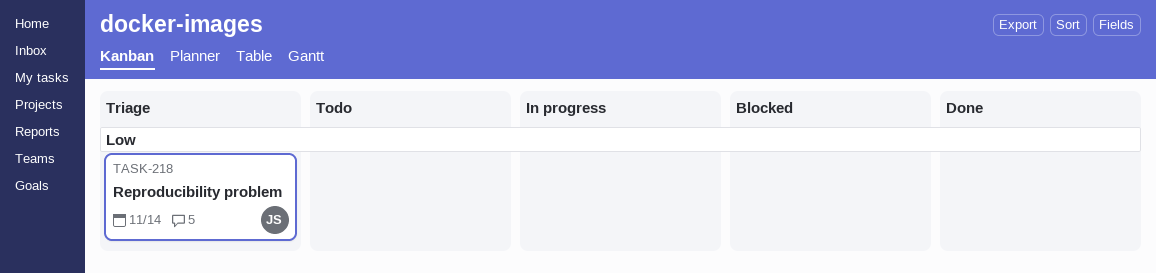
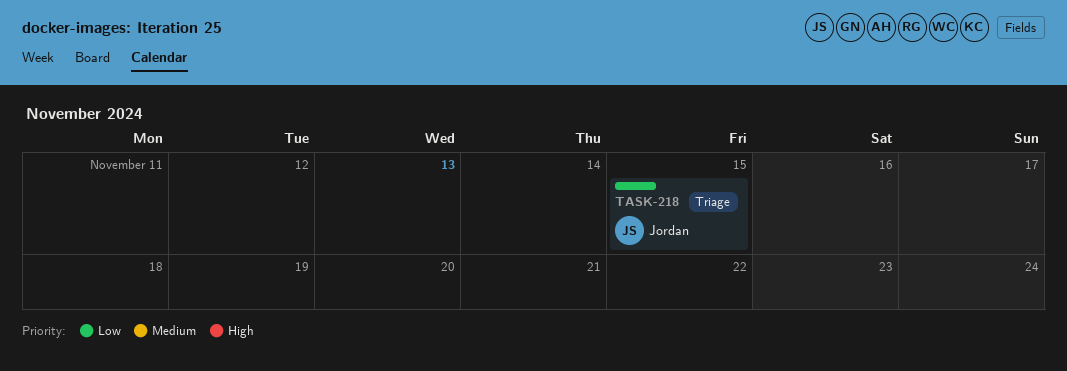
TASK-218, due: Nov 14 -> Nov 15

